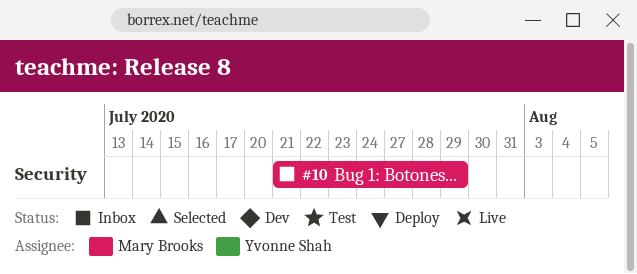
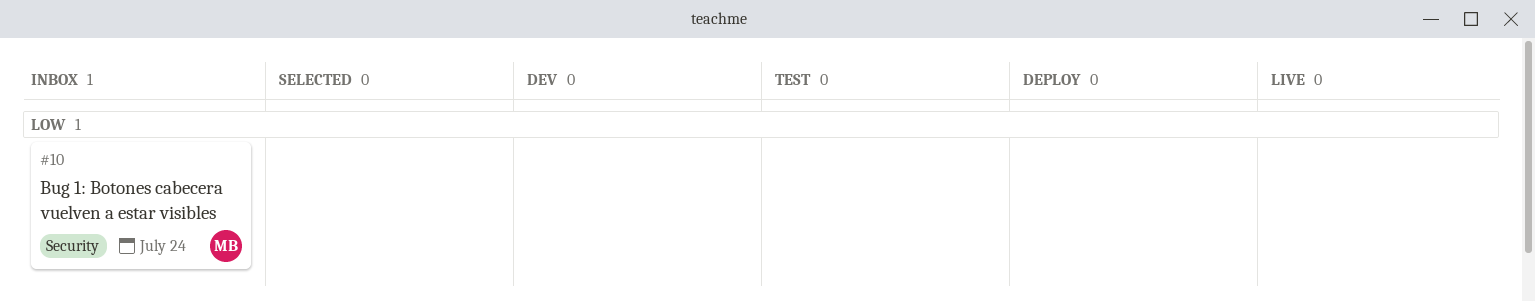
#10, due: Jul 29 -> Jul 24

